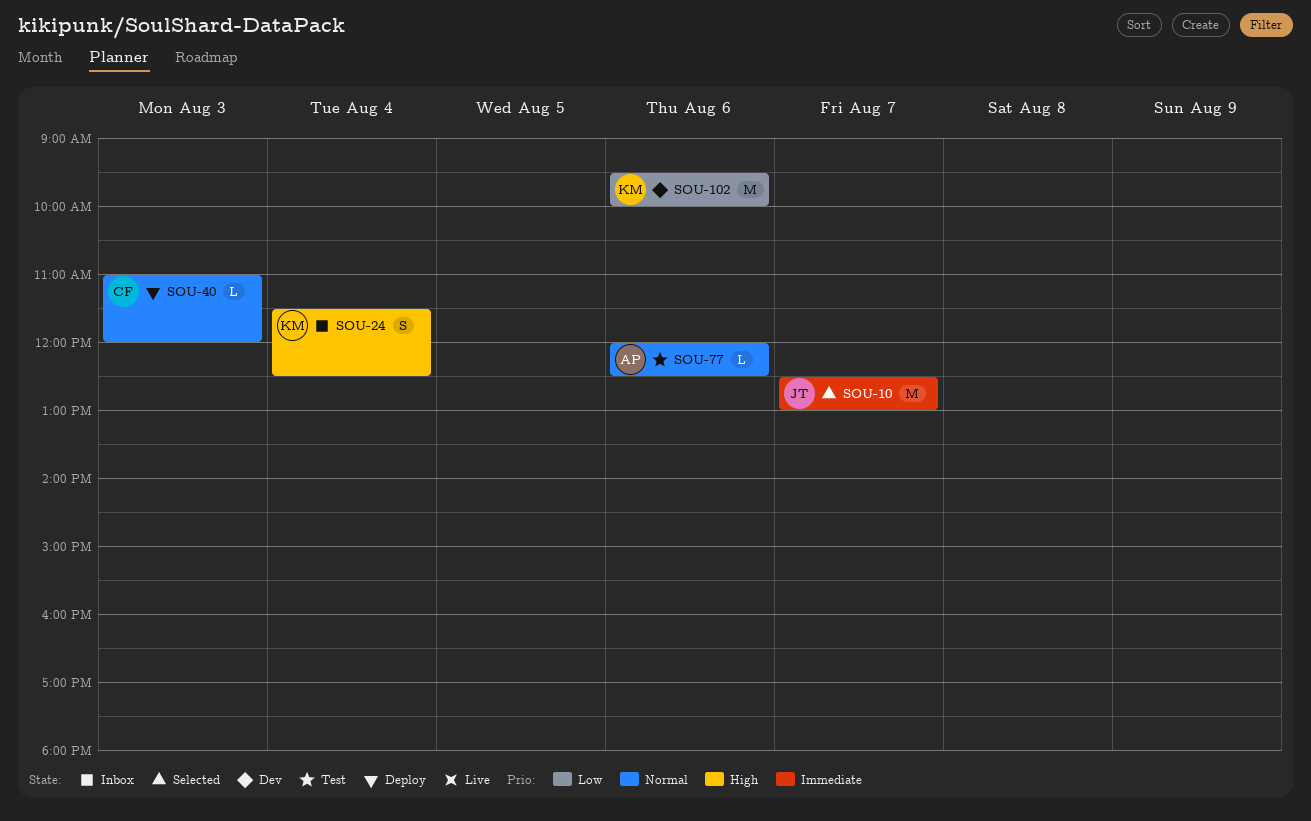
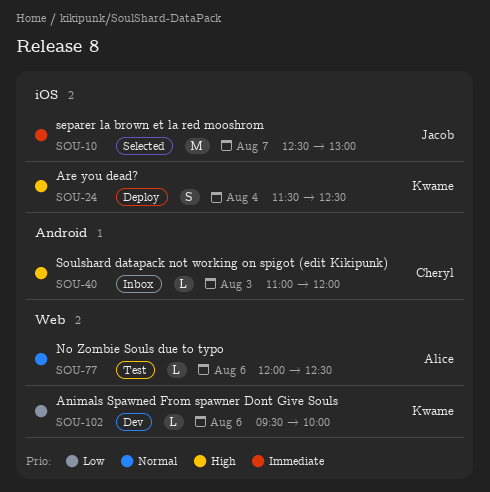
SOU-24, status: Inbox -> Deploy
SOU-40, status: Deploy -> Inbox
SOU-40, priority: Normal -> High
SOU-102, estimate: M -> L

